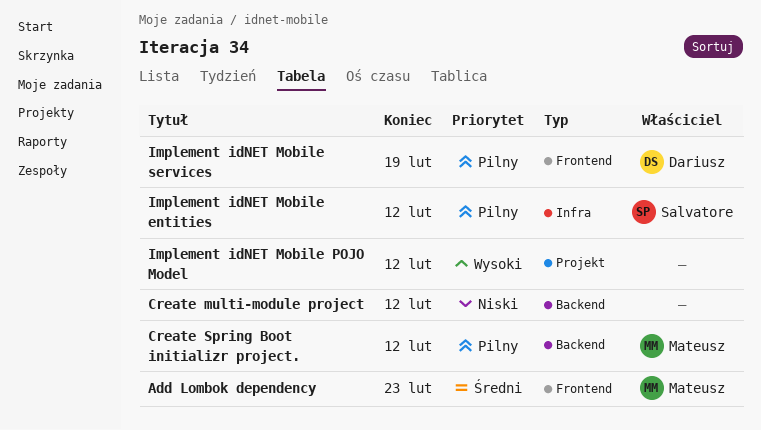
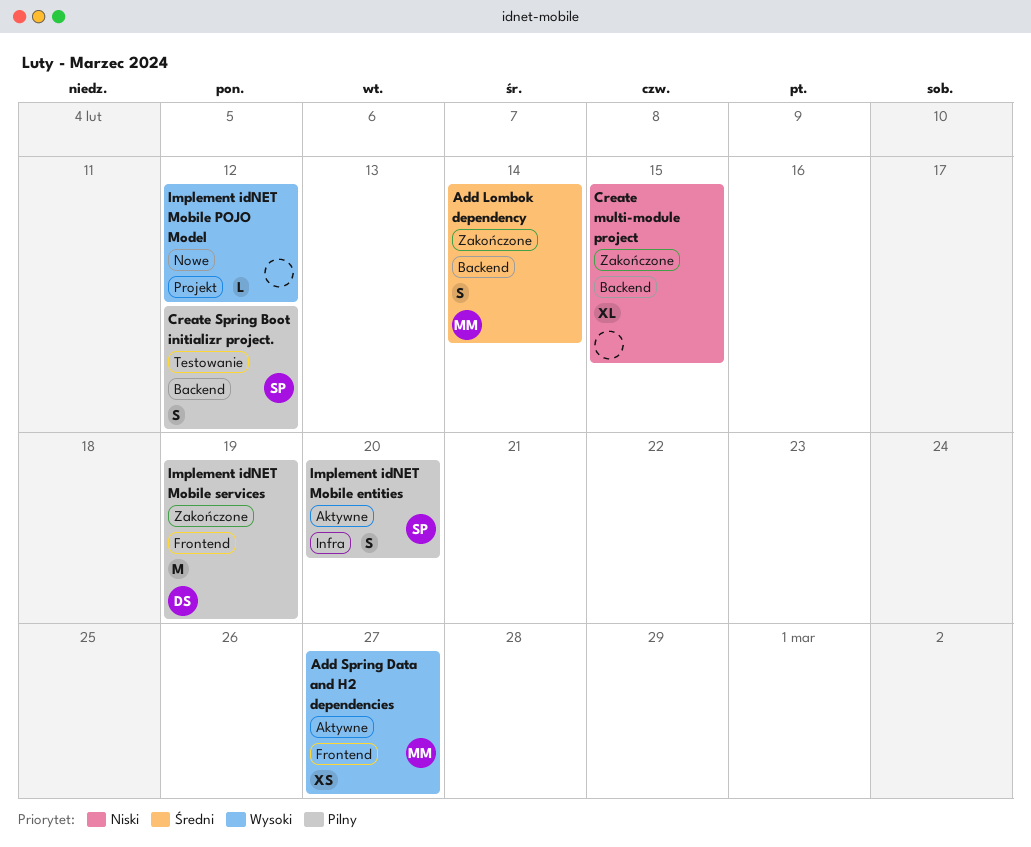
Add Lombok dependency, label: Frontend -> Backend
Add Lombok dependency, due: Feb 23 -> Feb 14
Add Spring Data and H2 dependencies: none -> present
Create multi-module project, due: Feb 12 -> Feb 15
Create Spring Boot initializr project., owner: Mateusz -> Salvatore
Implement idNET Mobile entities, due: Feb 12 -> Feb 20

